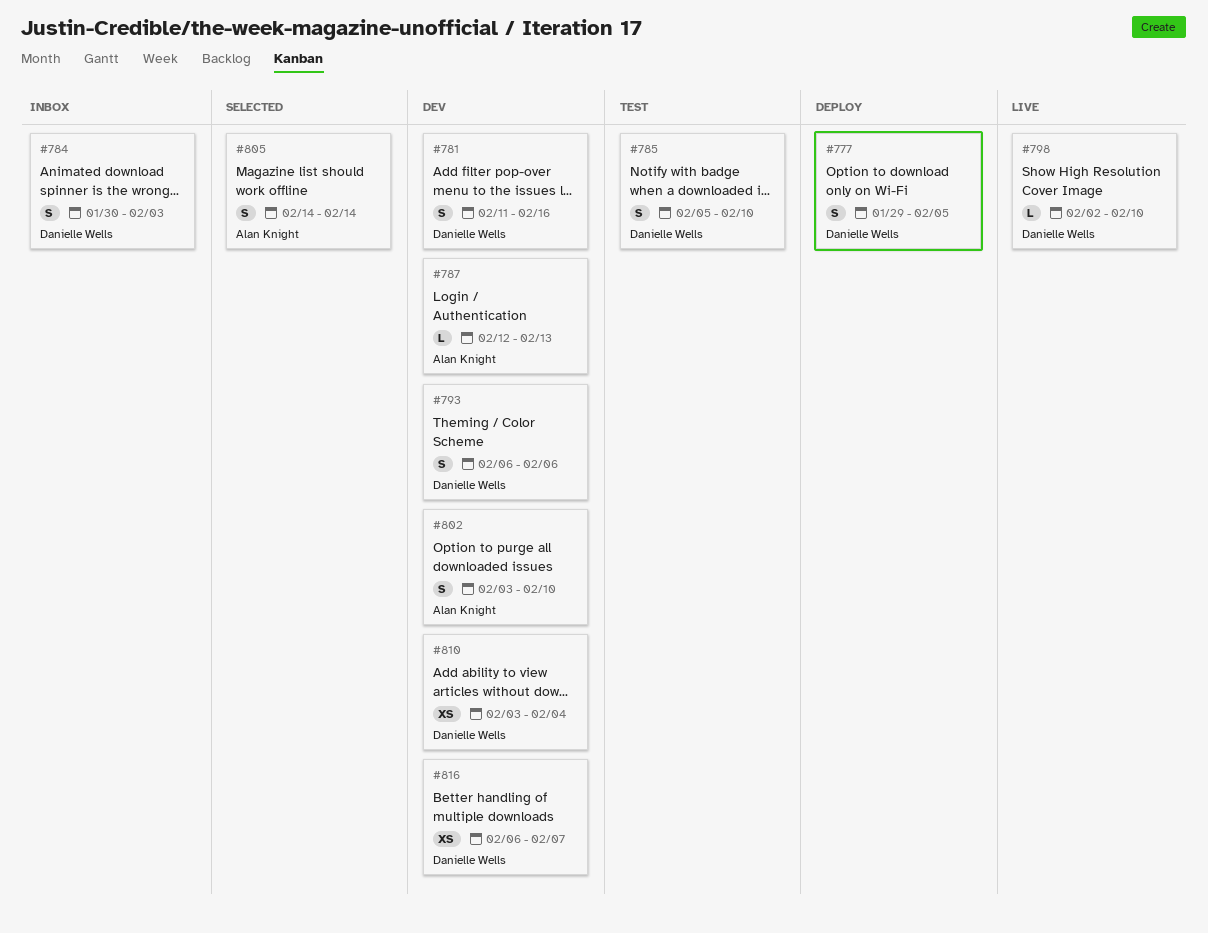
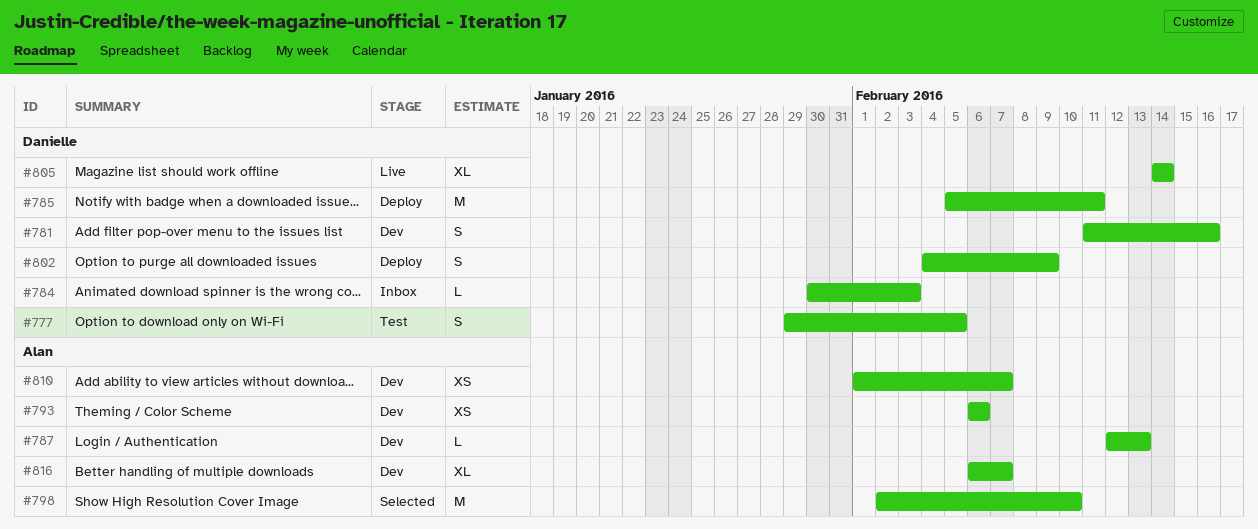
#777, status: Deploy -> Test
#784, estimate: S -> L
#785, status: Test -> Deploy
#785, estimate: S -> M
#785, due: Feb 10 -> Feb 11
#793, owner: Danielle Wells -> Alan Knight
#793, estimate: S -> XS
#798, status: Live -> Selected
#798, owner: Danielle Wells -> Alan Knight
#798, estimate: L -> M
#802, status: Dev -> Deploy
#802, owner: Alan Knight -> Danielle Wells
#802, start: Feb 3 -> Feb 4
#802, due: Feb 10 -> Feb 9
#805, status: Selected -> Live
#805, owner: Alan Knight -> Danielle Wells
#805, estimate: S -> XL
#810, owner: Danielle Wells -> Alan Knight
#810, start: Feb 3 -> Feb 1
#810, due: Feb 4 -> Feb 7
#816, owner: Danielle Wells -> Alan Knight
#816, estimate: XS -> XL

